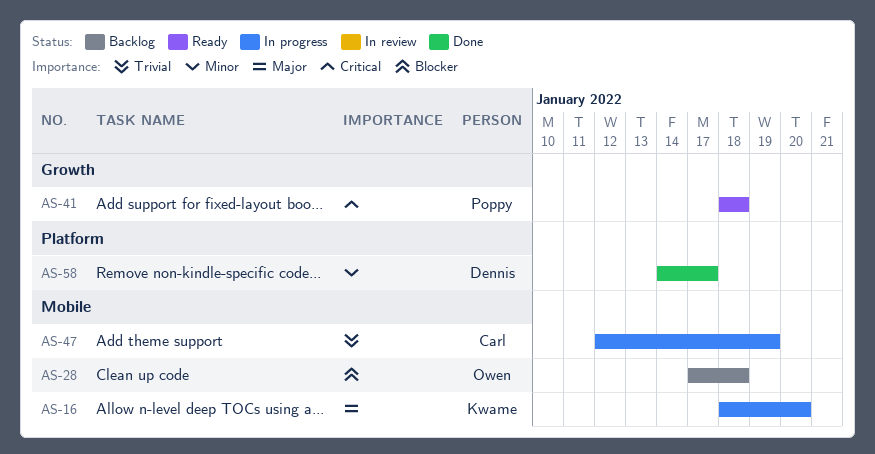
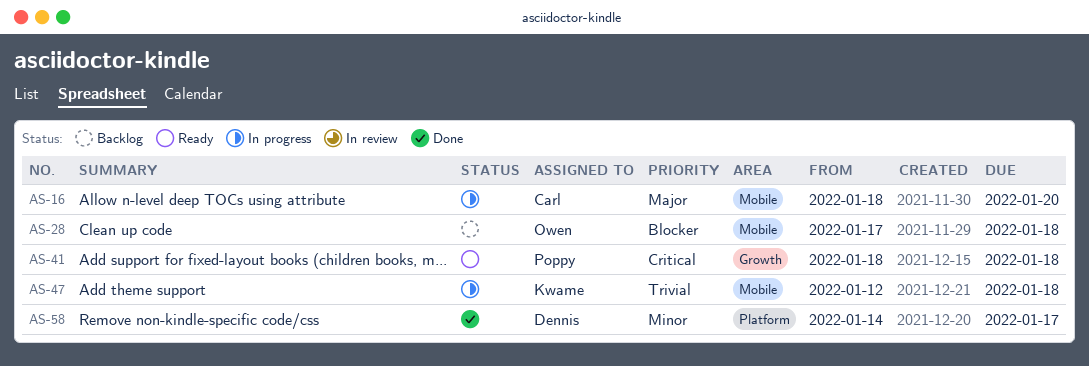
AS-16, owner: Kwame -> Carl
AS-47, owner: Carl -> Kwame
AS-47, due: Jan 19 -> Jan 18

